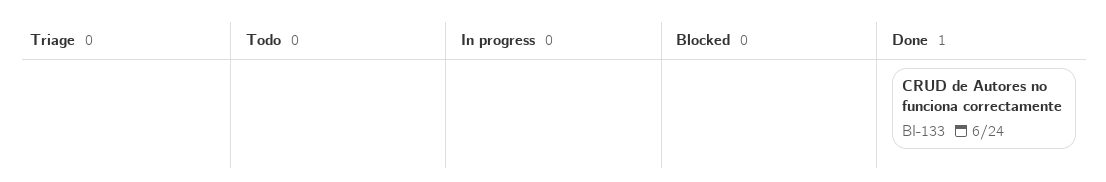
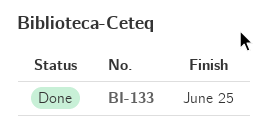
BI-133, due: Jun 24 -> Jun 25

